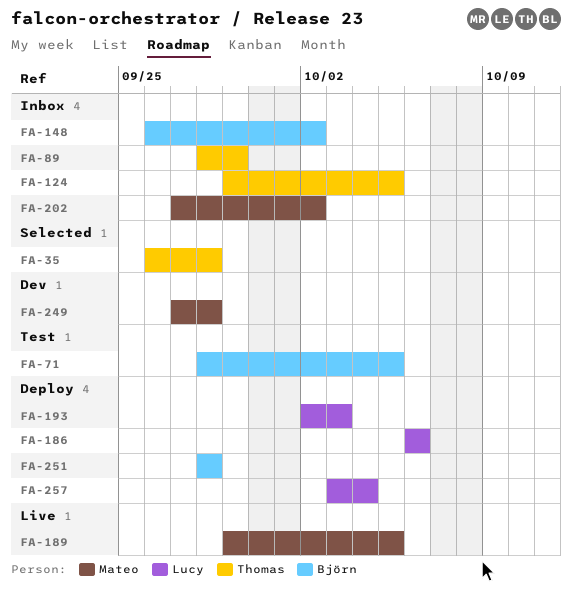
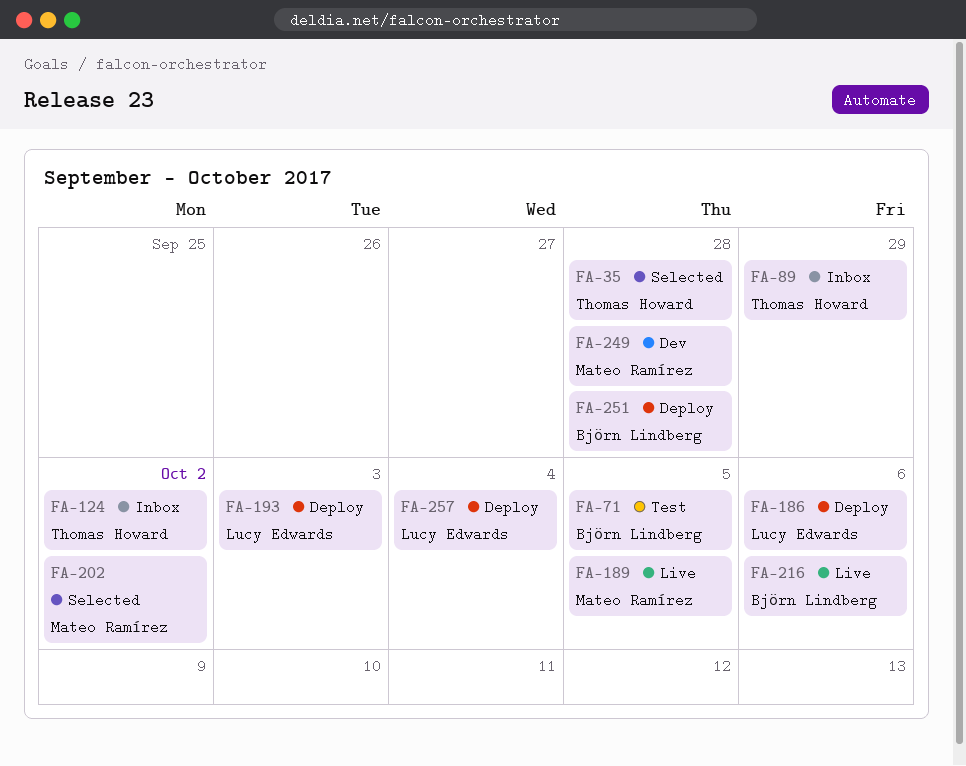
FA-124, due: Oct 5 -> Oct 2
FA-148: present -> none
FA-202, status: Inbox -> Selected
FA-216: none -> present

